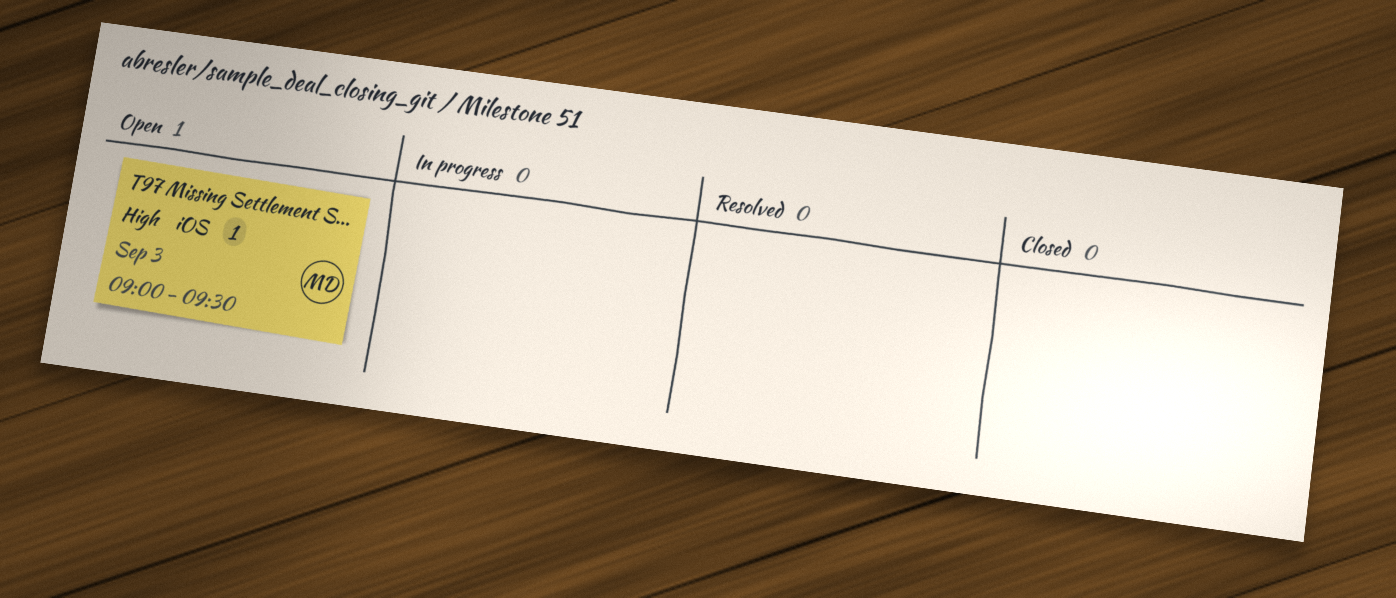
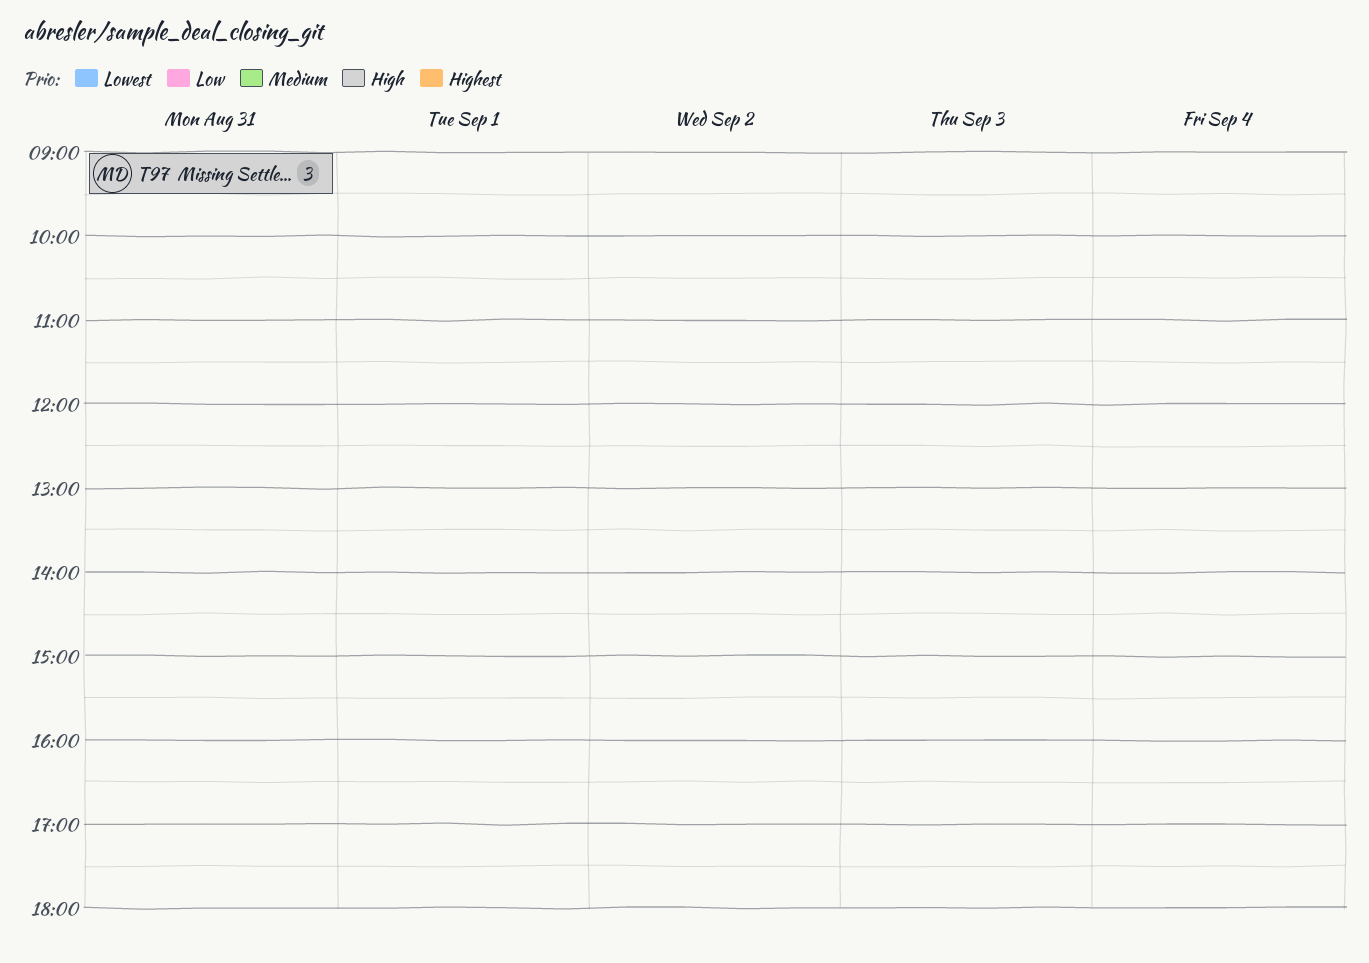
T97, estimate: 1 -> 3
T97, day: Sep 3 -> Aug 31

